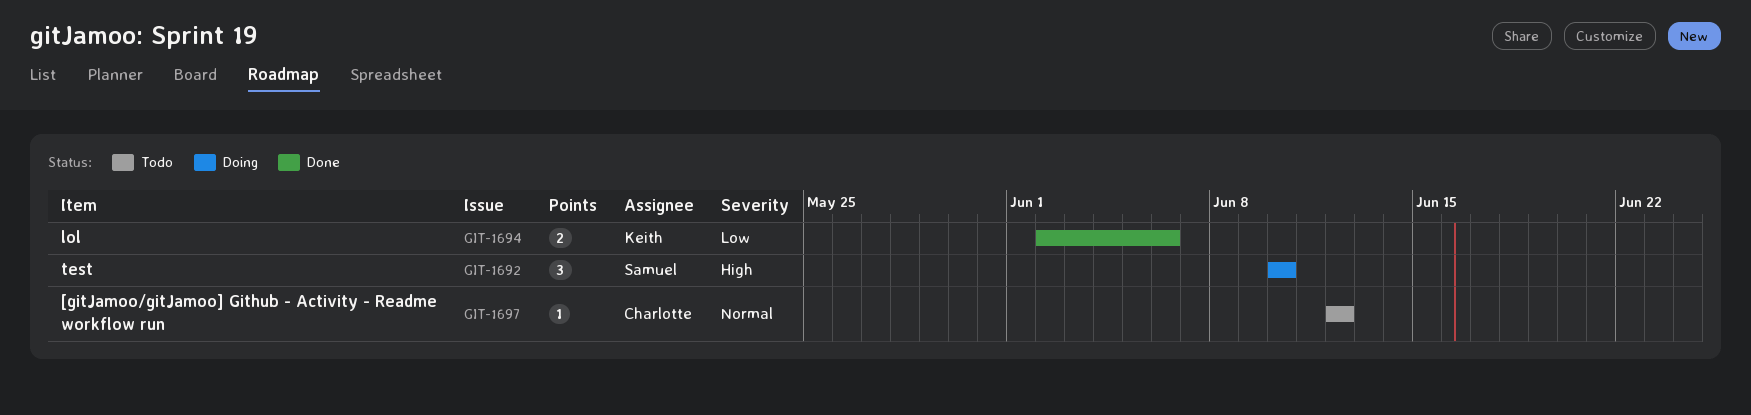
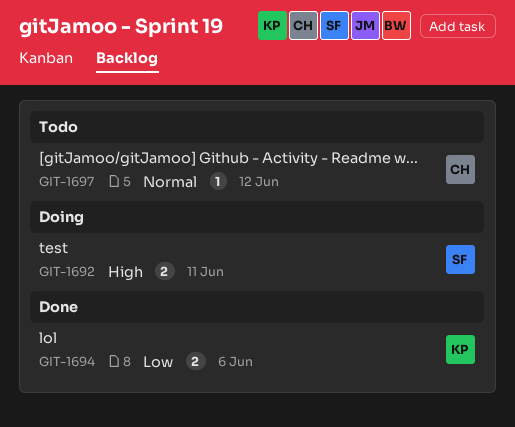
GIT-1692, estimate: 3 -> 2
GIT-1692, due: Jun 10 -> Jun 11

